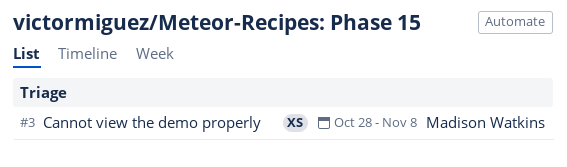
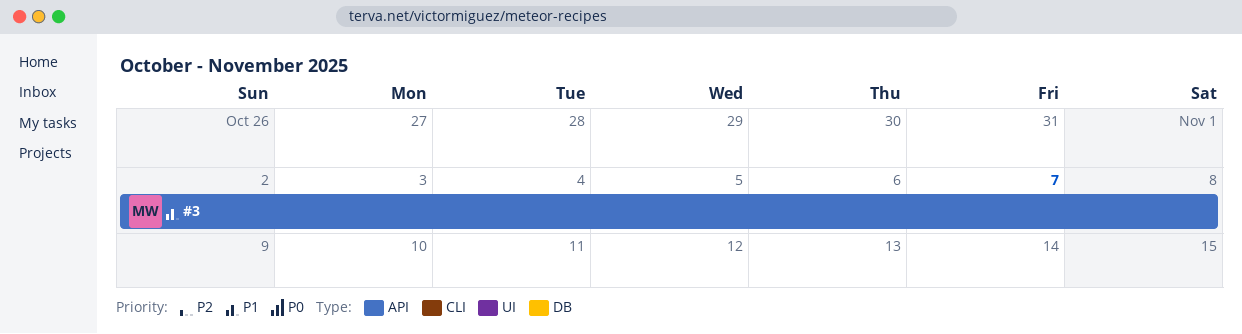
#3, start: Oct 28 -> Nov 2

